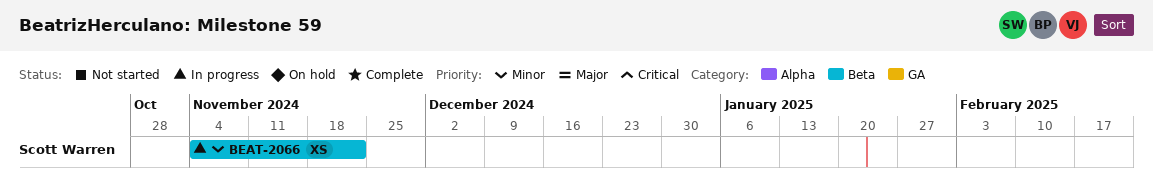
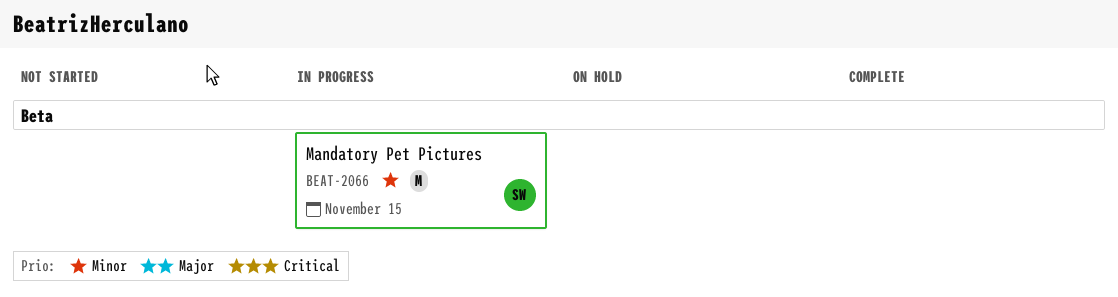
BEAT-2066, estimate: XS -> M
BEAT-2066, due: Nov 22 -> Nov 15

